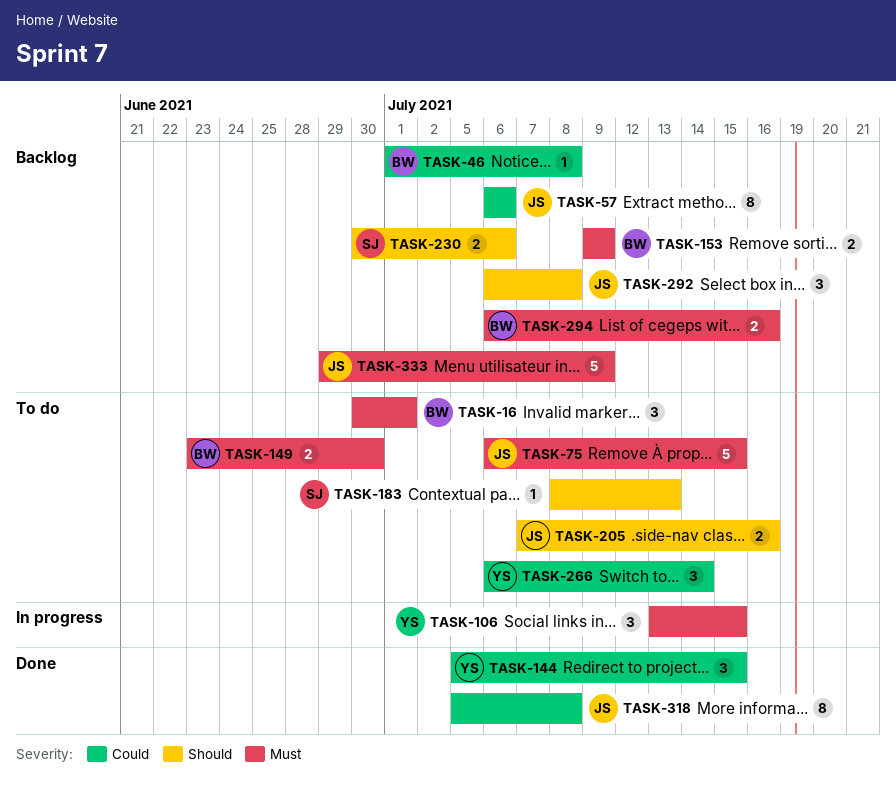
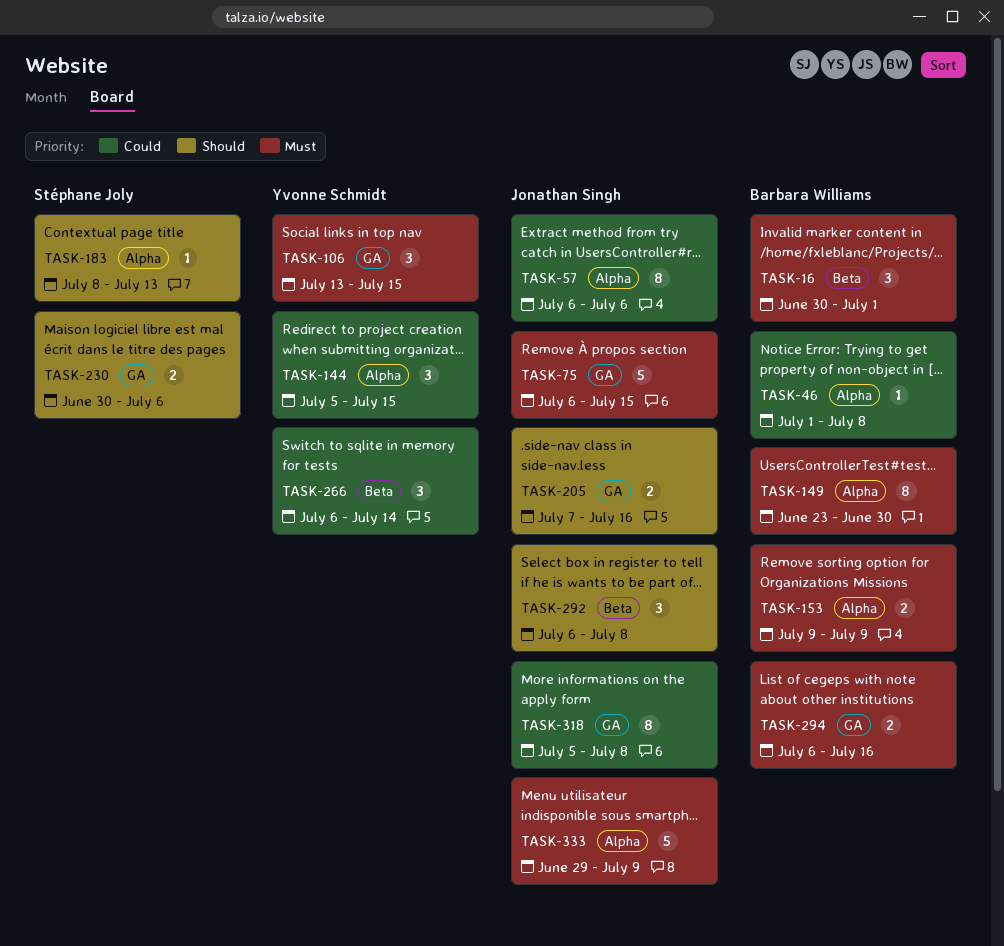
TASK-149, estimate: 2 -> 8

